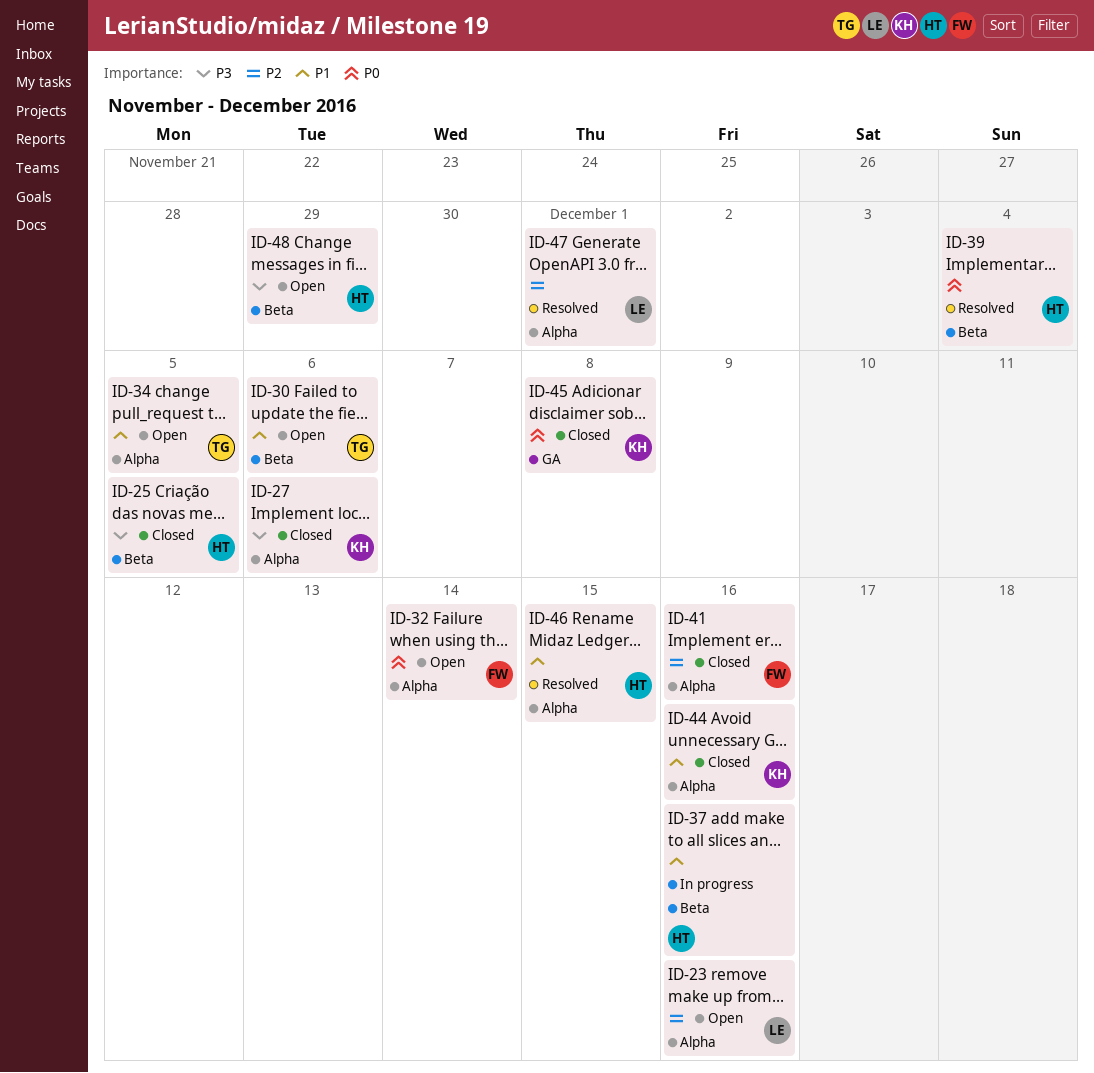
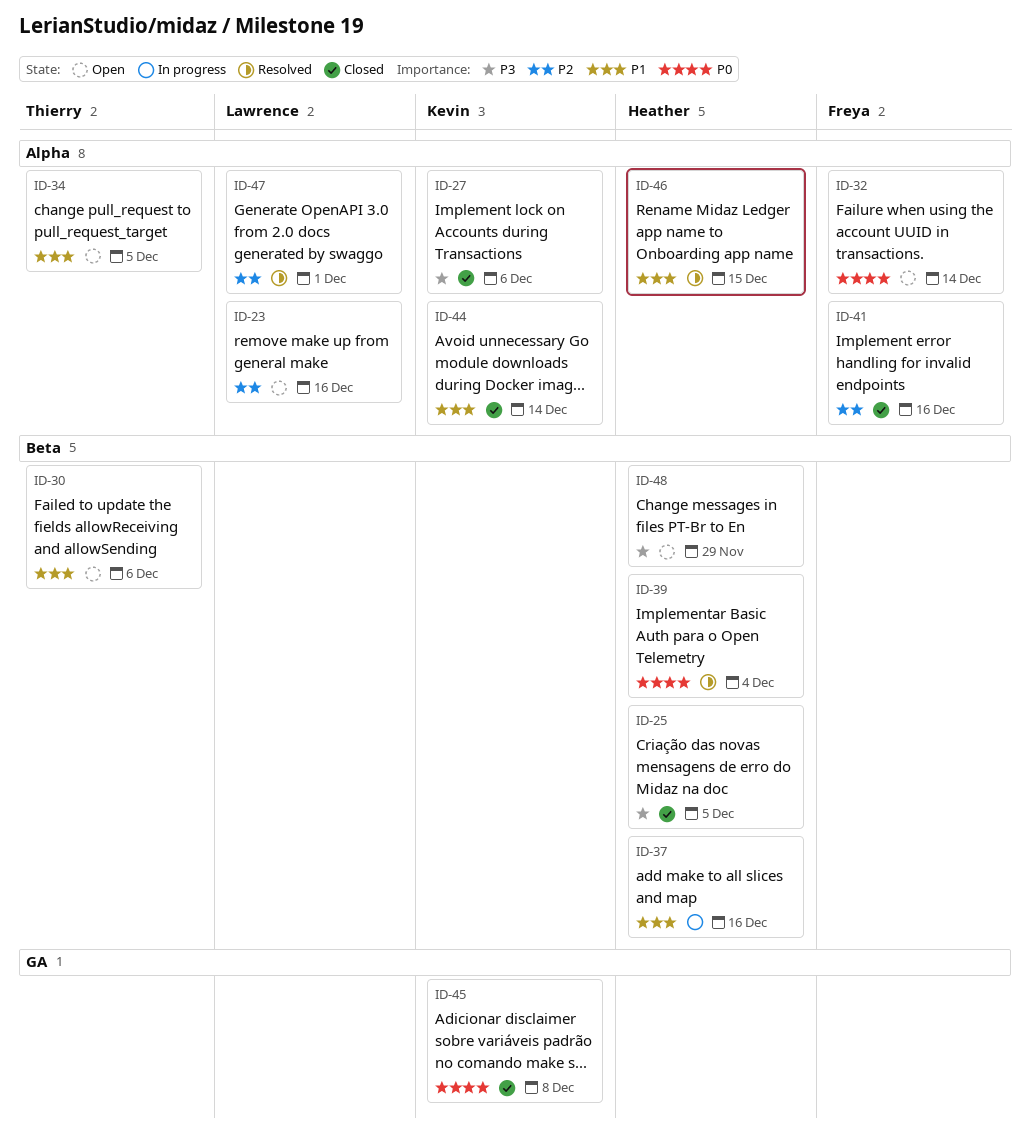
ID-44, due: Dec 16 -> Dec 14

